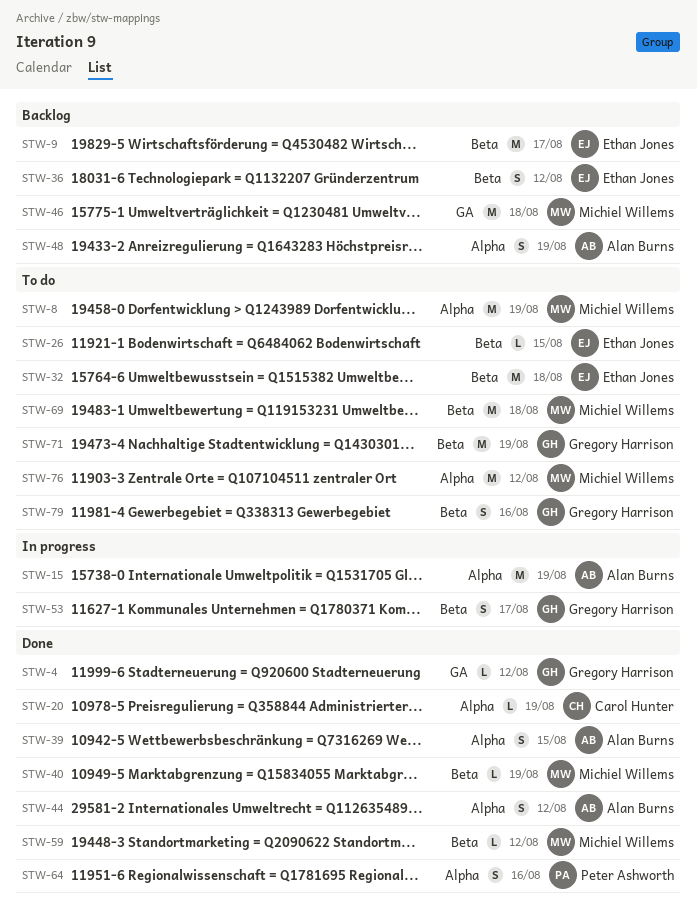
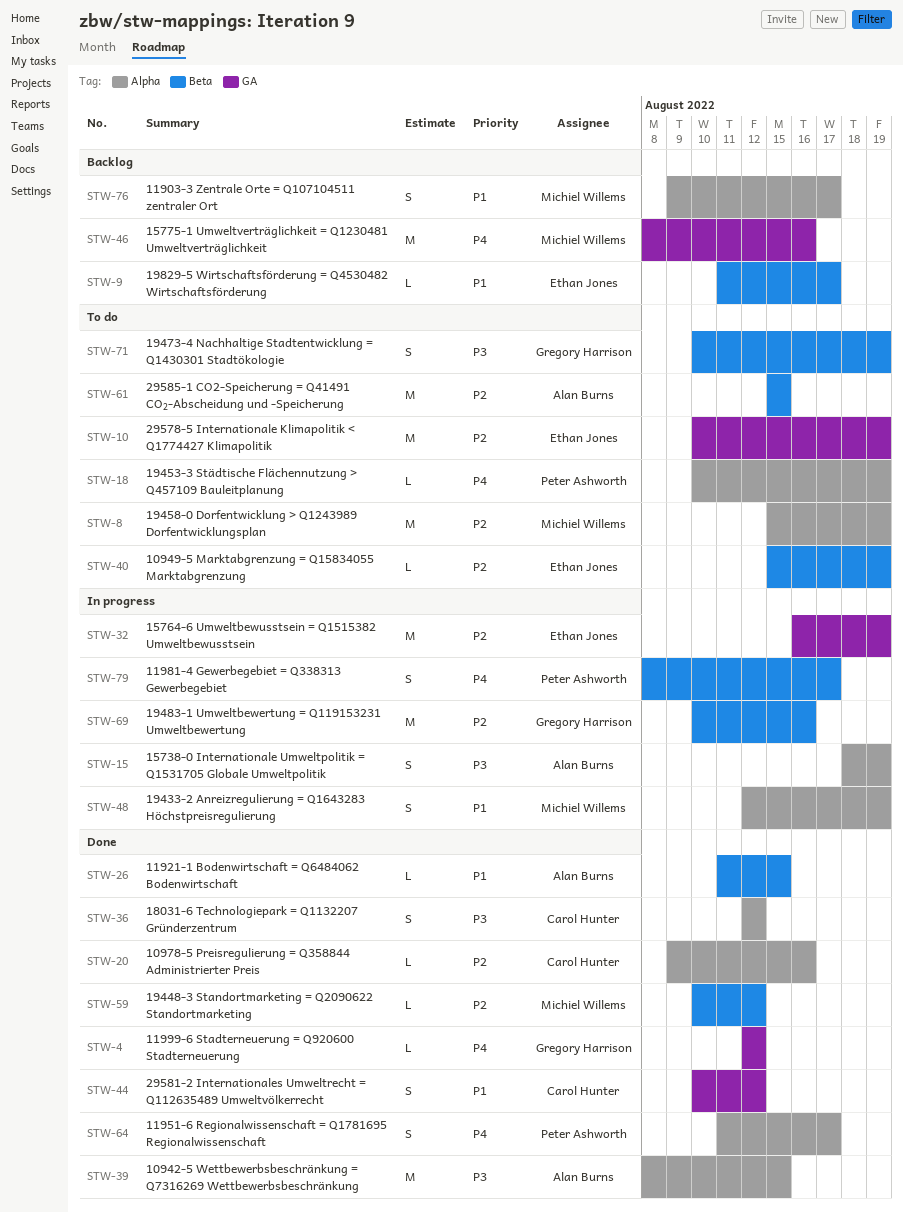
STW-9, estimate: M -> L
STW-10: none -> present
STW-15, estimate: M -> S
STW-18: none -> present
STW-20, due: Aug 19 -> Aug 16
STW-26, status: To do -> Done
STW-26, owner: Ethan Jones -> Alan Burns
STW-32, status: To do -> In progress
STW-32, label: Beta -> GA
STW-32, due: Aug 18 -> Aug 19
STW-36, status: Backlog -> Done
STW-36, owner: Ethan Jones -> Carol Hunter
STW-36, label: Beta -> Alpha
STW-39, estimate: S -> M
STW-40, status: Done -> To do
STW-40, owner: Michiel Willems -> Ethan Jones
STW-44, owner: Alan Burns -> Carol Hunter
STW-44, label: Alpha -> GA
STW-46, due: Aug 18 -> Aug 16
STW-48, status: Backlog -> In progress
STW-48, owner: Alan Burns -> Michiel Willems
STW-53: present -> none
STW-61: none -> present
STW-64, due: Aug 16 -> Aug 17
STW-69, status: To do -> In progress
STW-69, owner: Michiel Willems -> Gregory Harrison
STW-69, due: Aug 18 -> Aug 16
STW-71, estimate: M -> S
STW-76, status: To do -> Backlog
STW-76, estimate: M -> S
STW-76, due: Aug 12 -> Aug 17
STW-79, status: To do -> In progress
STW-79, owner: Gregory Harrison -> Peter Ashworth
STW-79, due: Aug 16 -> Aug 17

